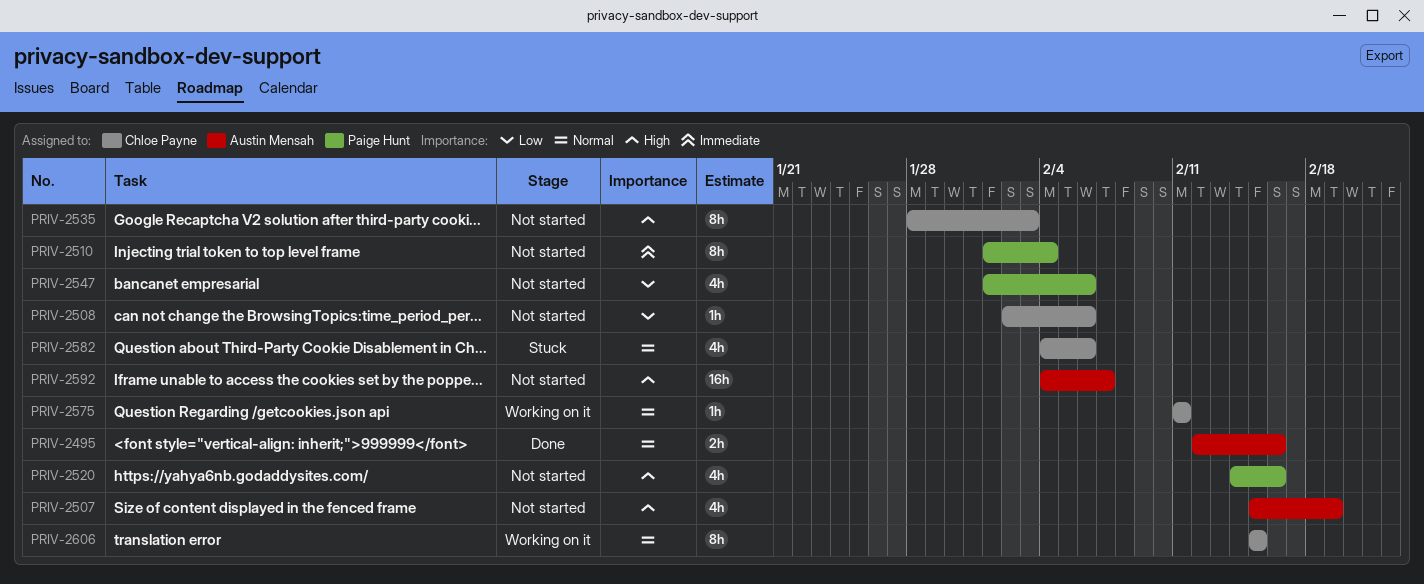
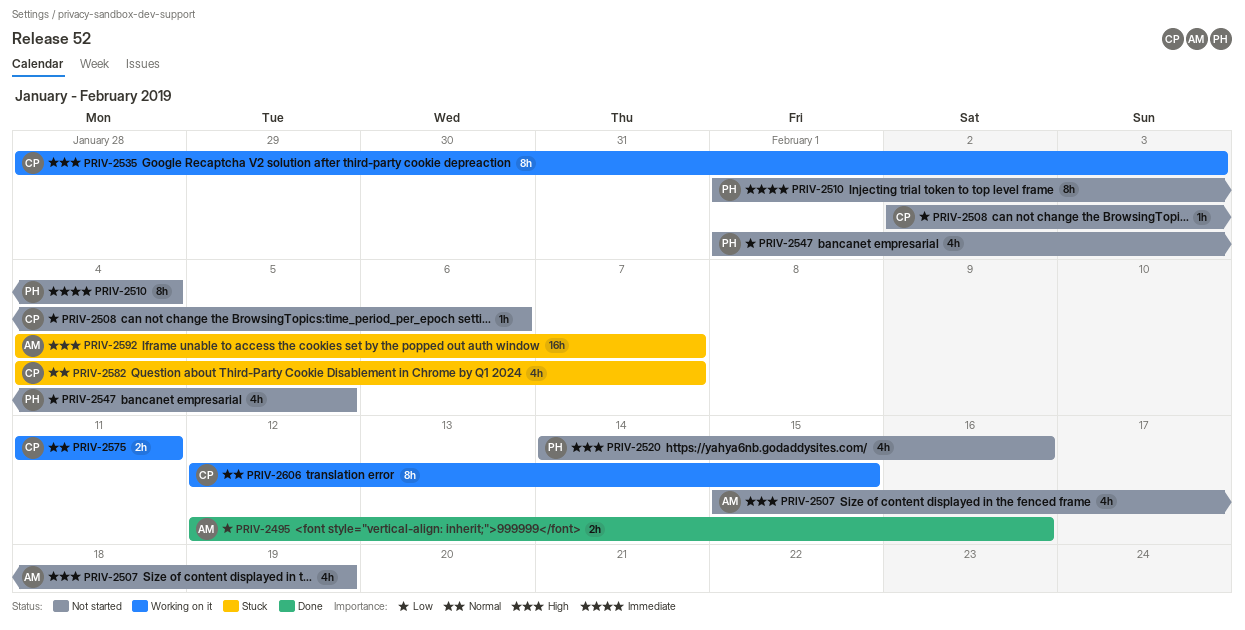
PRIV-2495, priority: Normal -> Low
PRIV-2535, status: Not started -> Working on it
PRIV-2547, due: Feb 6 -> Feb 5
PRIV-2575, estimate: 1h -> 2h
PRIV-2582, due: Feb 6 -> Feb 7
PRIV-2592, status: Not started -> Stuck
PRIV-2606, start: Feb 15 -> Feb 12

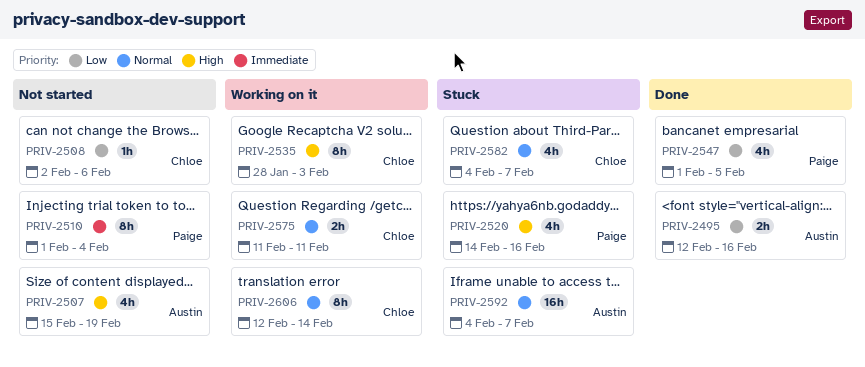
PRIV-2520, status: Not started -> Stuck
PRIV-2547, status: Not started -> Done
PRIV-2592, priority: High -> Normal
PRIV-2606, due: Feb 15 -> Feb 14

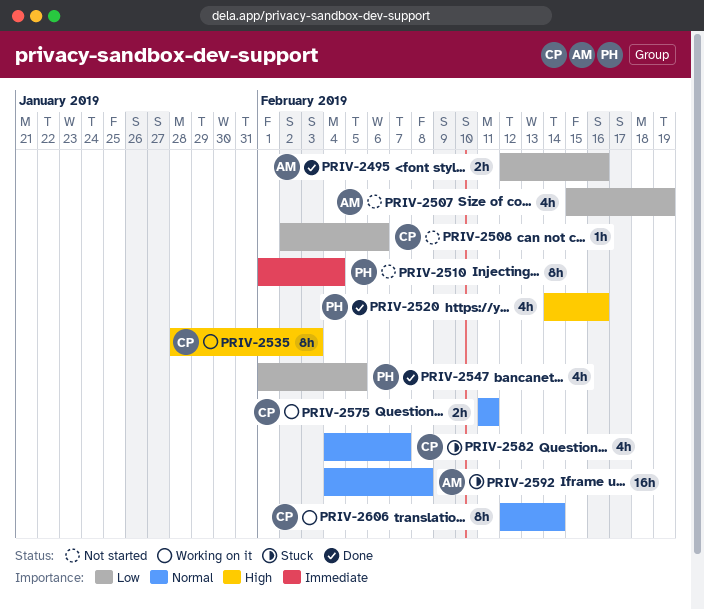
PRIV-2507, priority: High -> Low
PRIV-2520, status: Stuck -> Done
PRIV-2592, due: Feb 7 -> Feb 8

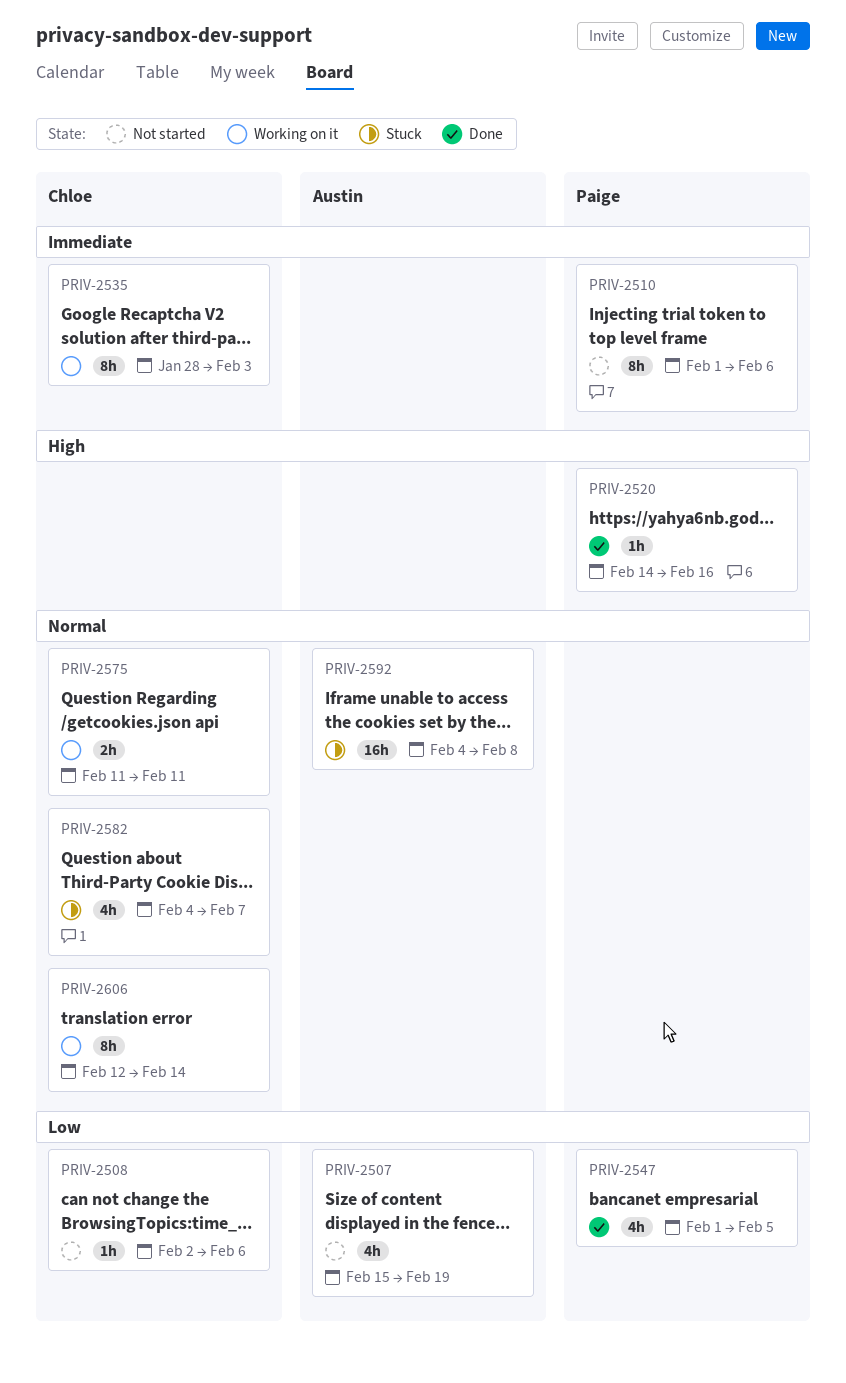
PRIV-2495: present -> none
PRIV-2510, due: Feb 4 -> Feb 6
PRIV-2520, estimate: 4h -> 1h
PRIV-2535, priority: High -> Immediate

